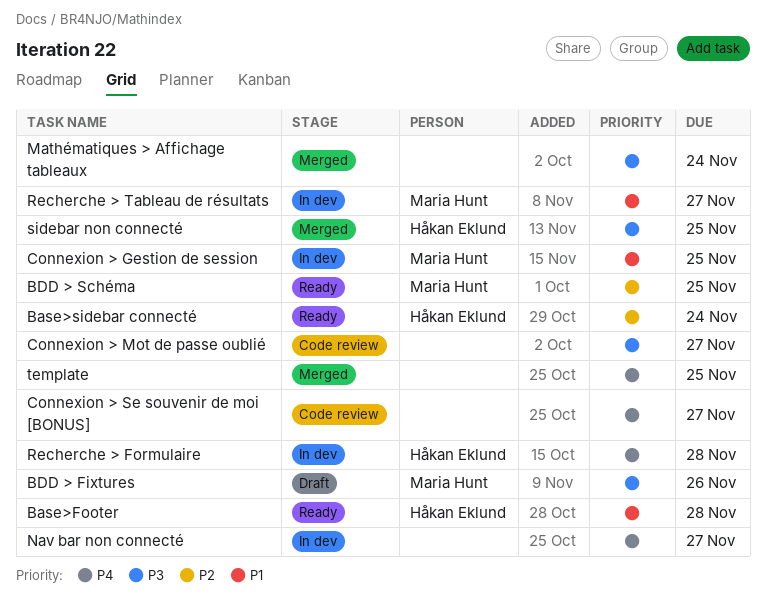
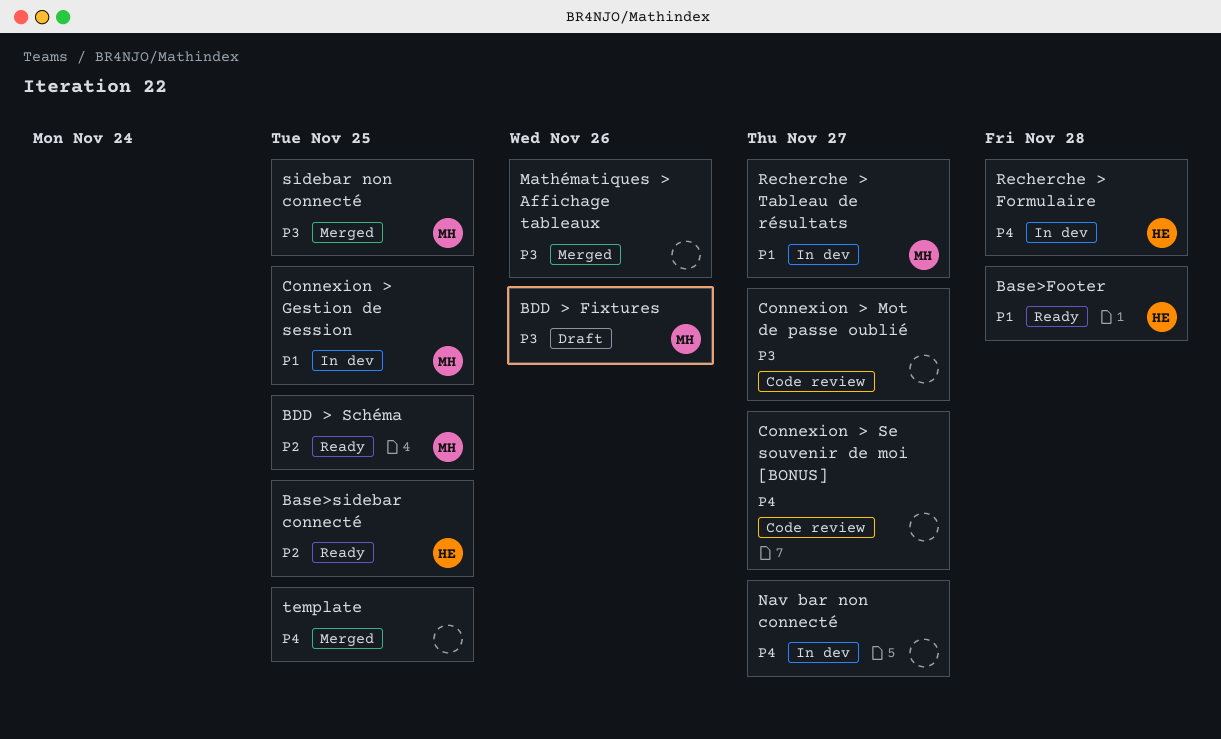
Base>sidebar connecté, due: Nov 24 -> Nov 25
Mathématiques > Affichage tableaux, due: Nov 24 -> Nov 26
sidebar non connecté, owner: Håkan Eklund -> Maria Hunt

